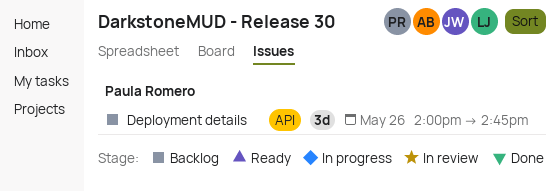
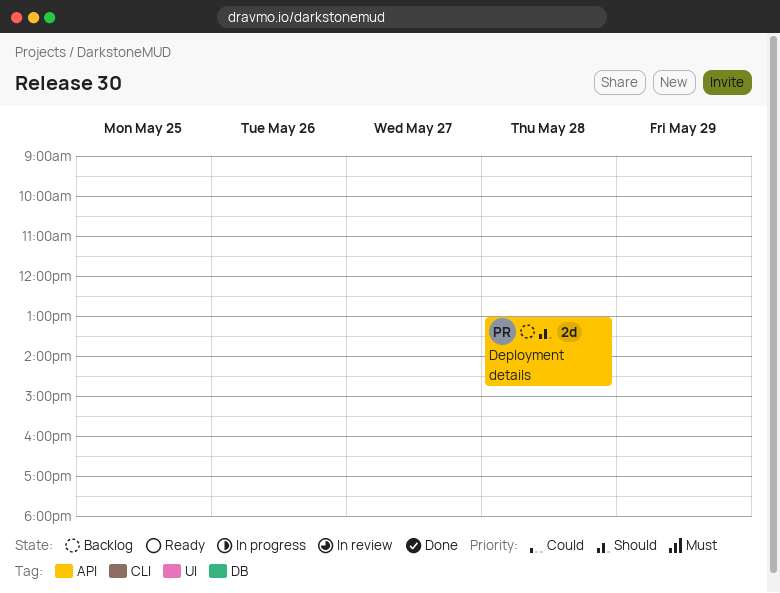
Deployment details, estimate: 3d -> 2d
Deployment details, day: May 26 -> May 28
Deployment details, begins: 14:00 -> 13:00

